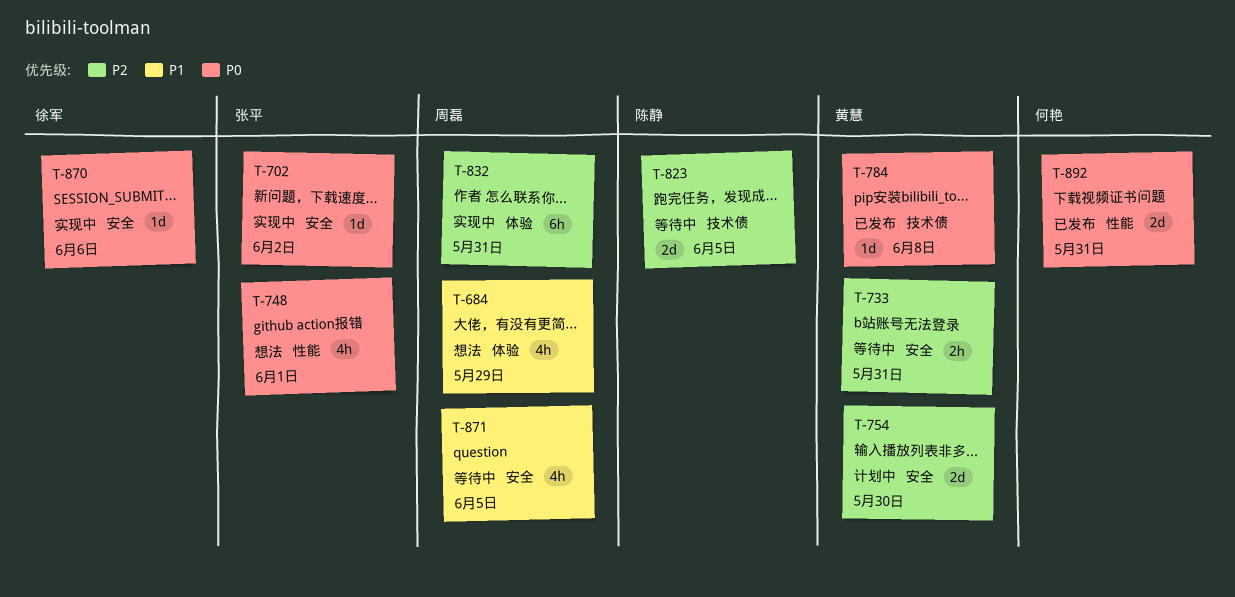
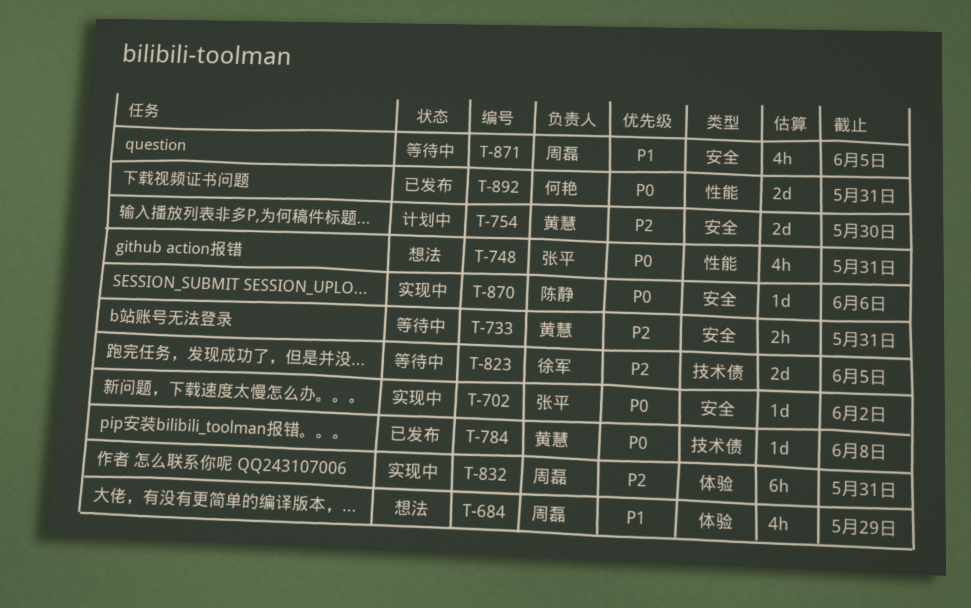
T-748, due: Jun 1 -> May 31
T-823, owner: 陈静 -> 徐军
T-870, owner: 徐军 -> 陈静

